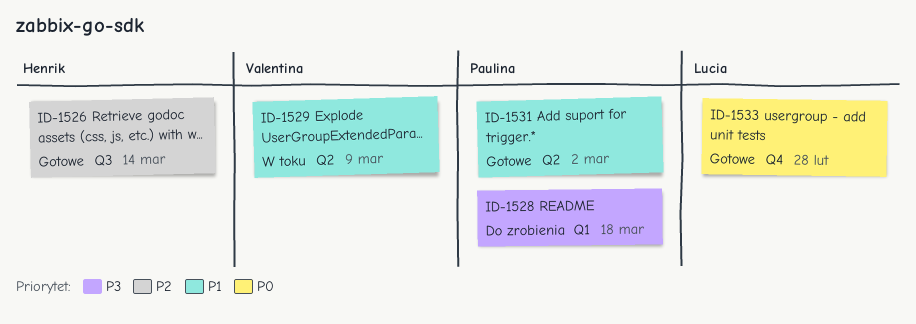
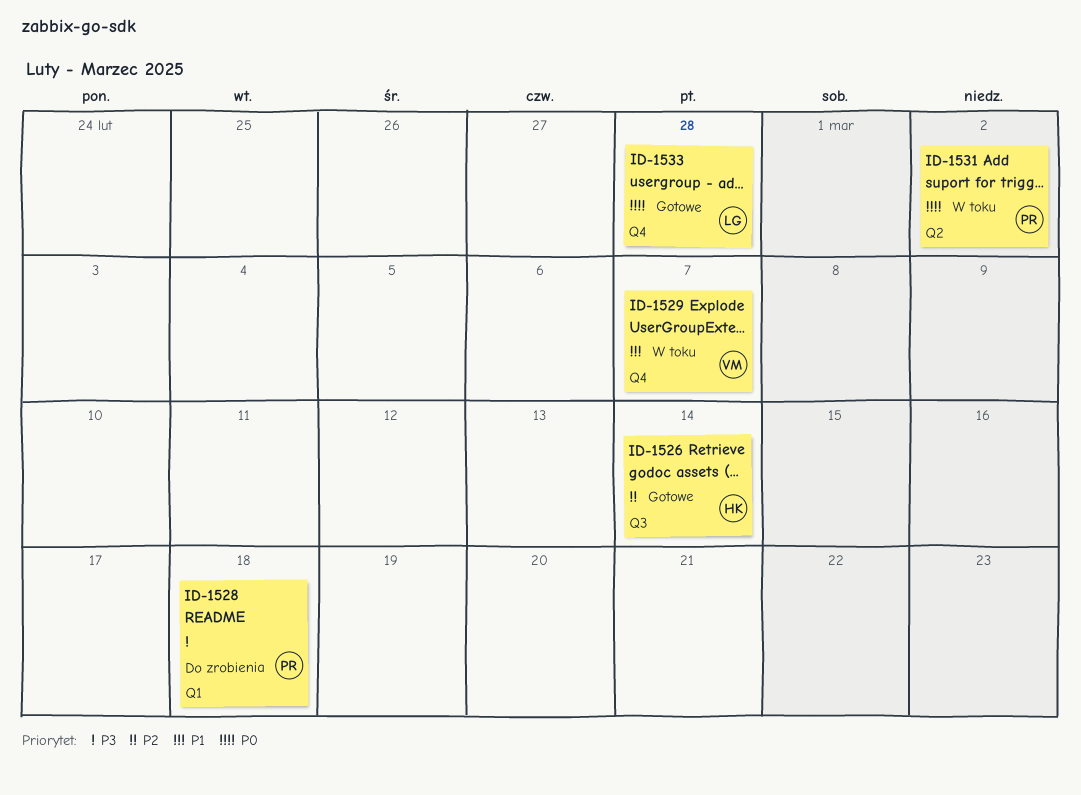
ID-1529, label: Q2 -> Q4
ID-1529, due: Mar 9 -> Mar 7
ID-1531, status: Gotowe -> W toku
ID-1531, priority: P1 -> P0

